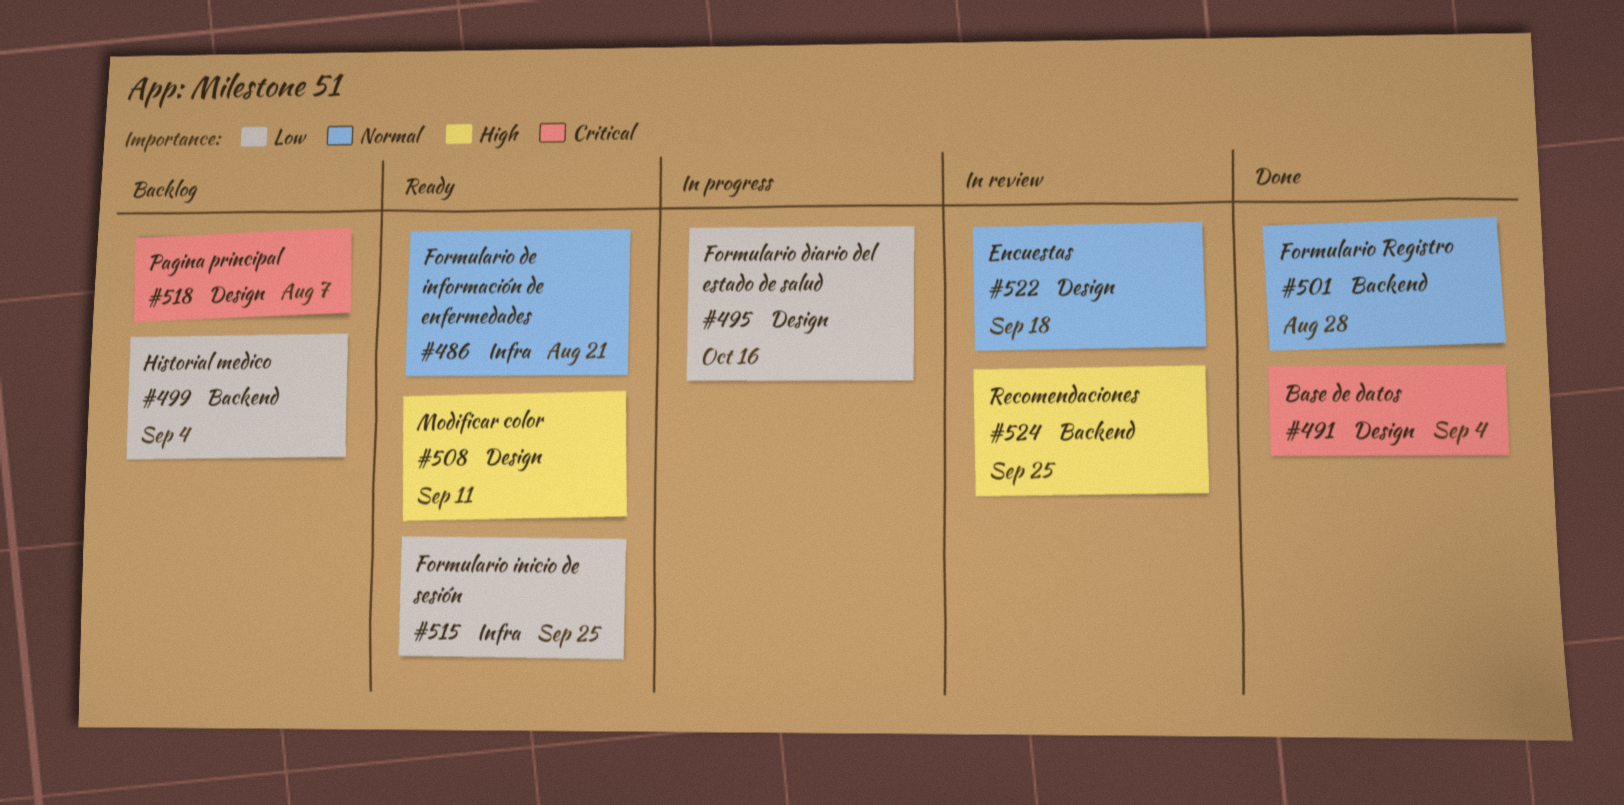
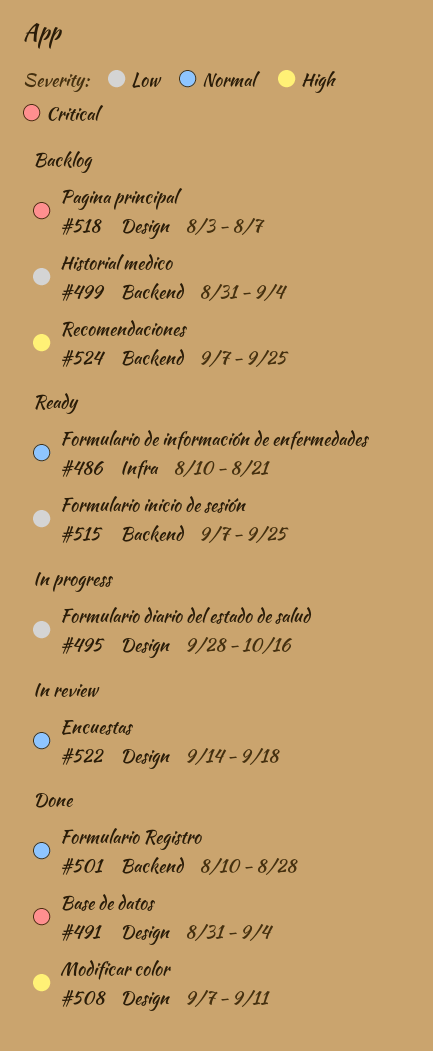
#508, status: Ready -> Done
#515, label: Infra -> Backend
#524, status: In review -> Backlog

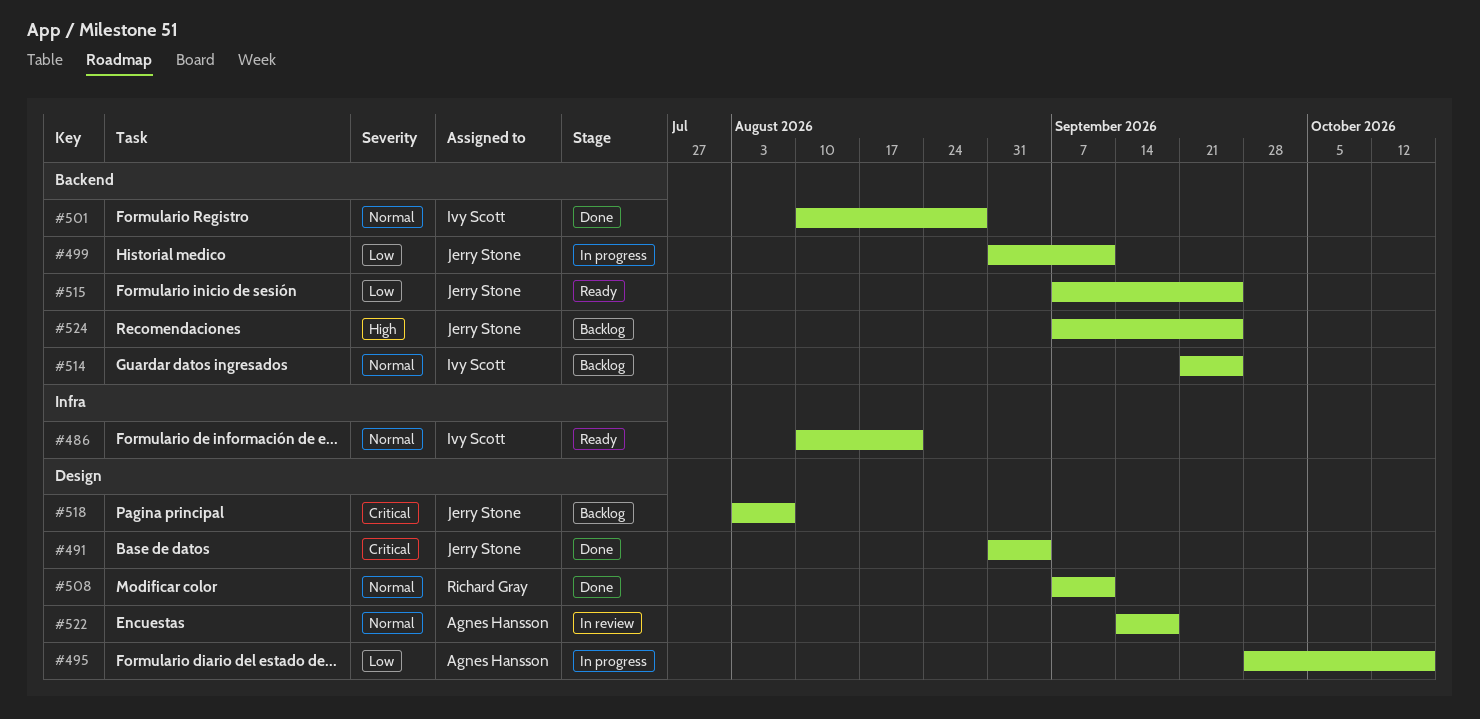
#499, status: Backlog -> In progress
#499, due: Sep 4 -> Sep 11
#508, priority: High -> Normal
#514: none -> present

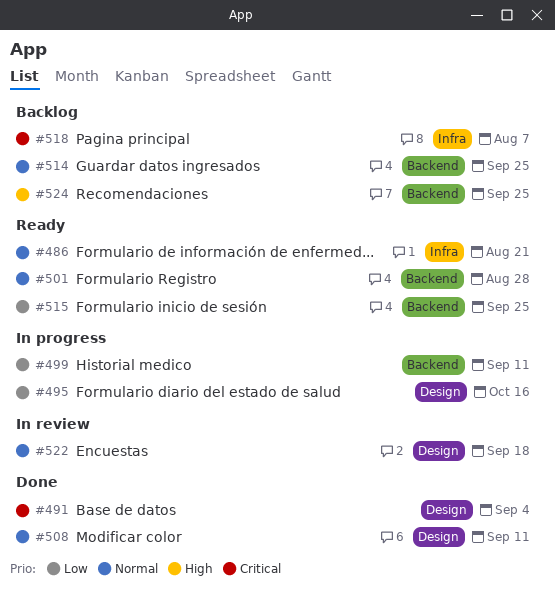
#501, status: Done -> Ready
#518, label: Design -> Infra

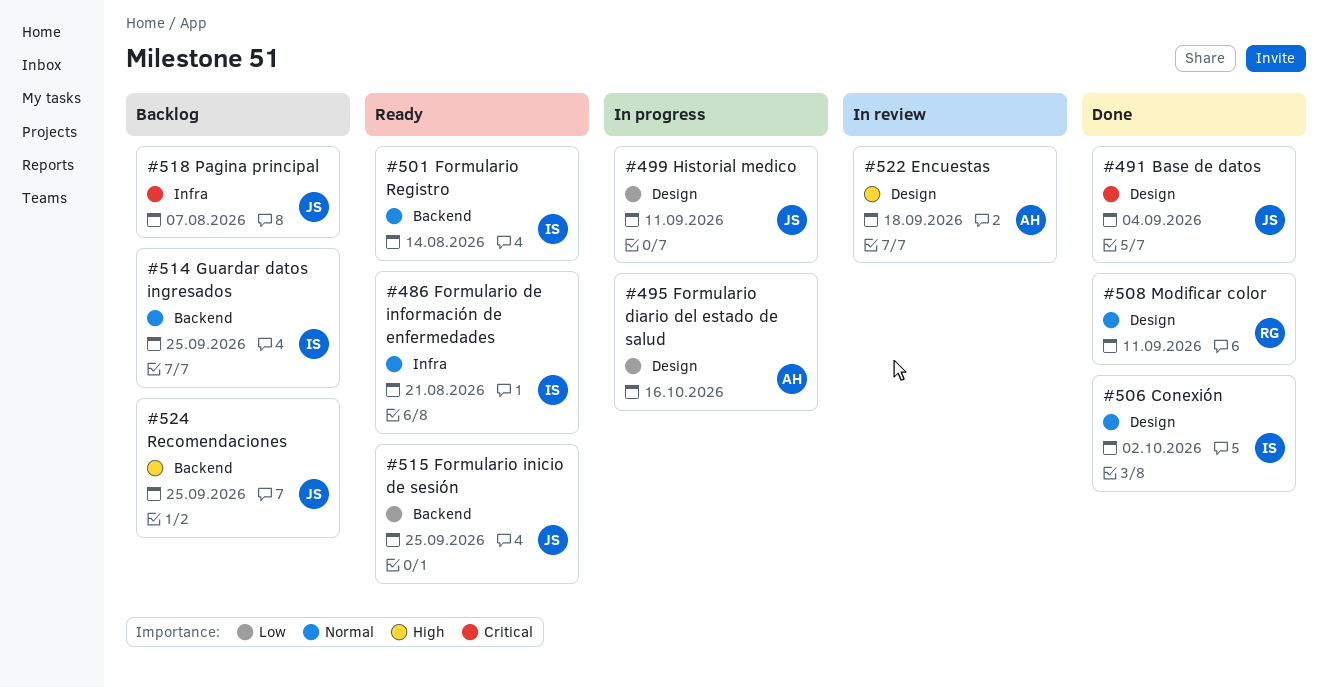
#499, label: Backend -> Design
#501, due: Aug 28 -> Aug 14
#506: none -> present
#522, priority: Normal -> High

